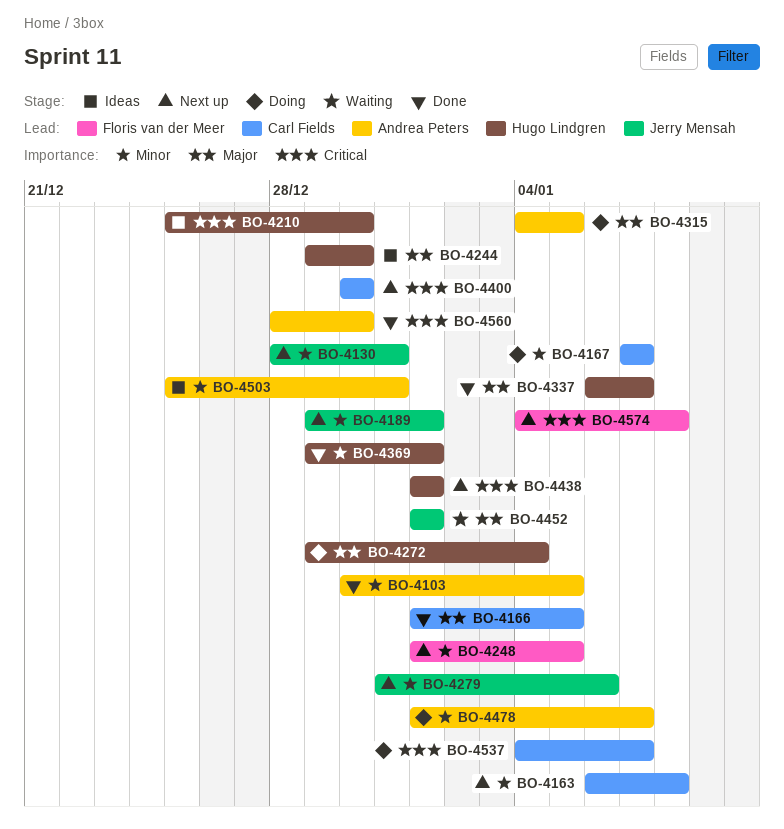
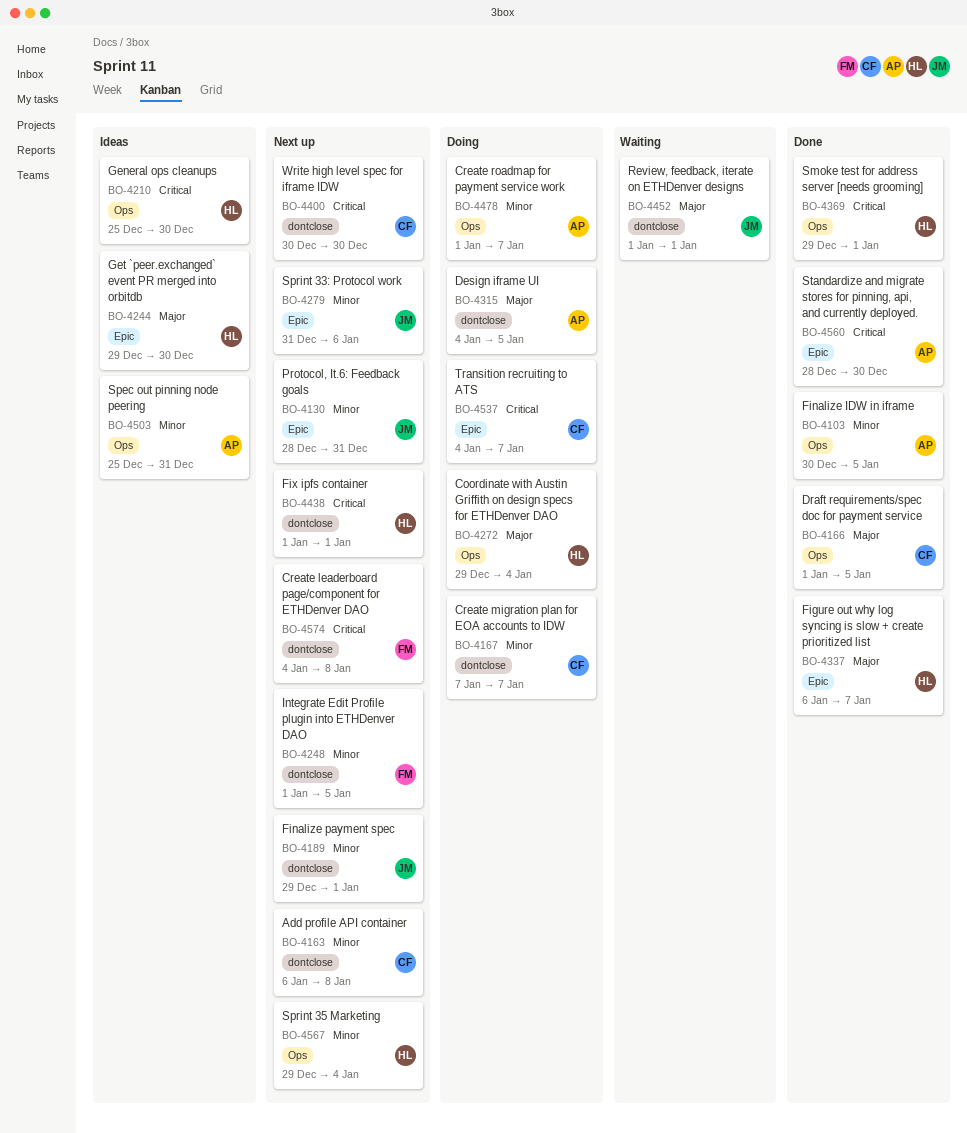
BO-4369, priority: Minor -> Critical
BO-4567: none -> present

